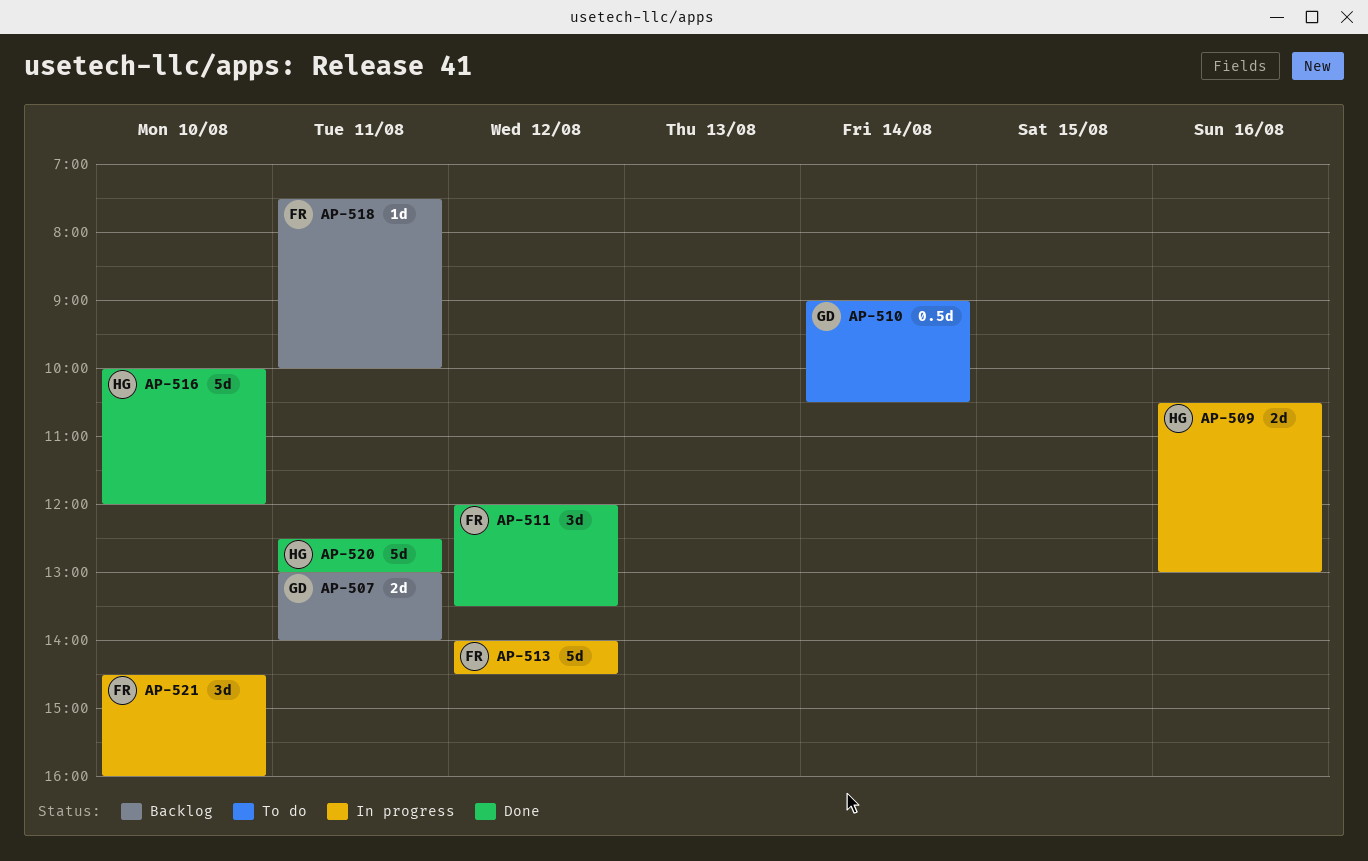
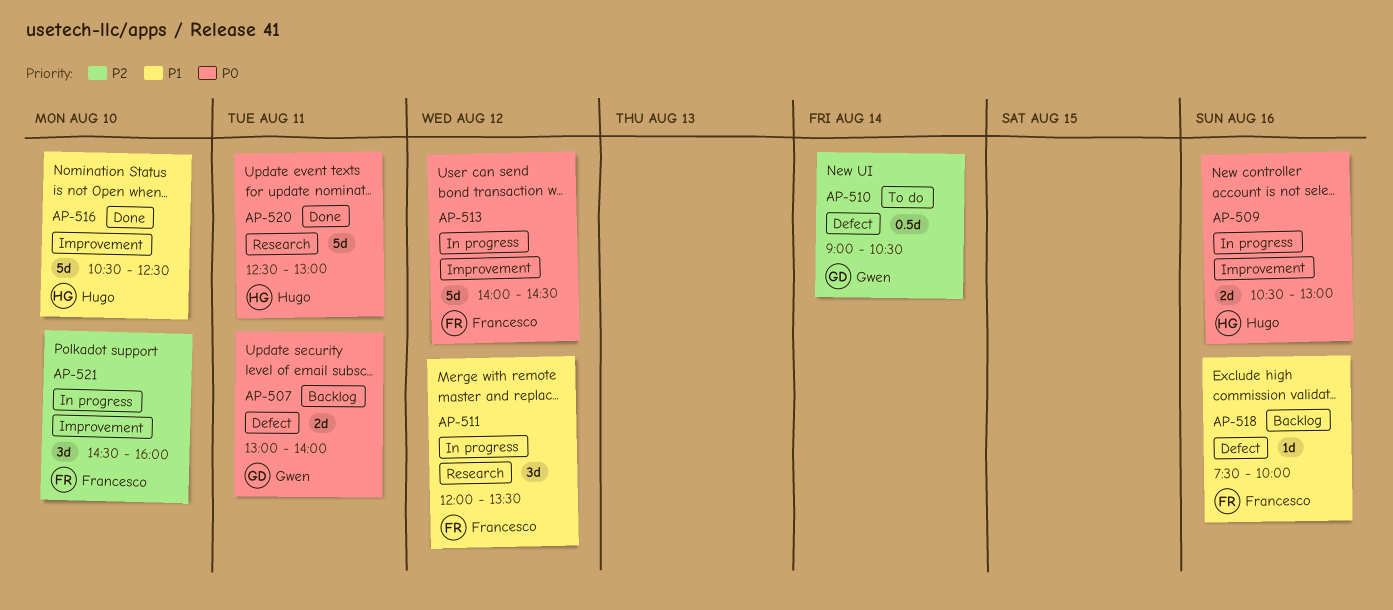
AP-511, status: Done -> In progress
AP-516, begins: 10:00 -> 10:30
AP-516, ends: 12:00 -> 12:30
AP-518, day: Aug 11 -> Aug 16

